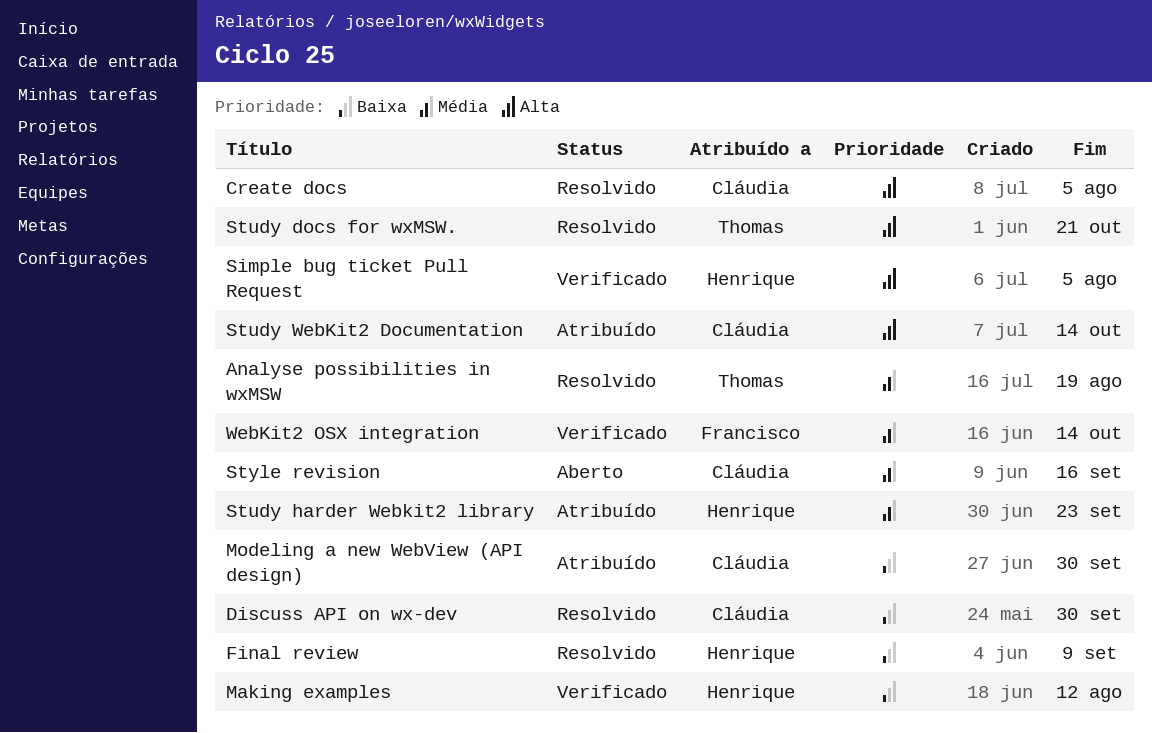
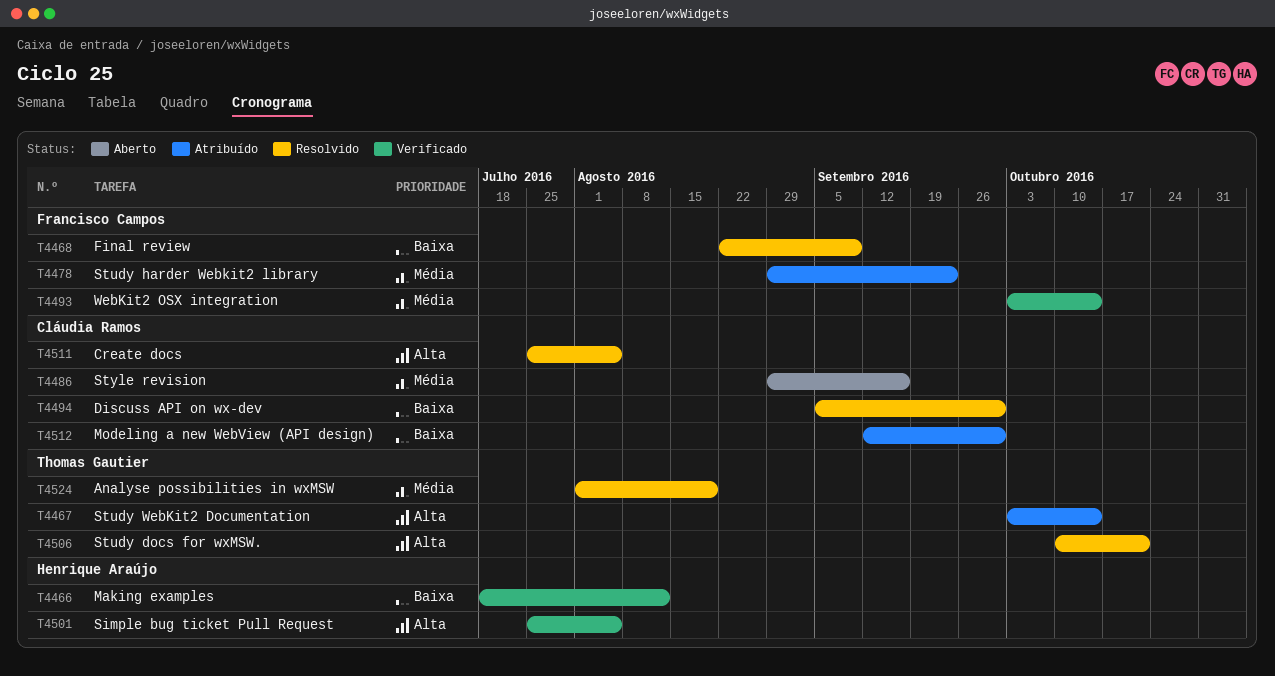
Final review, owner: Henrique Araújo -> Francisco Campos
Study harder Webkit2 library, owner: Henrique Araújo -> Francisco Campos
Study WebKit2 Documentation, owner: Cláudia Ramos -> Thomas Gautier

